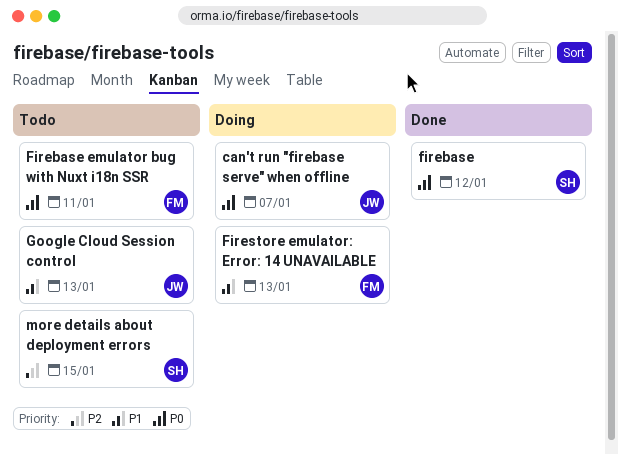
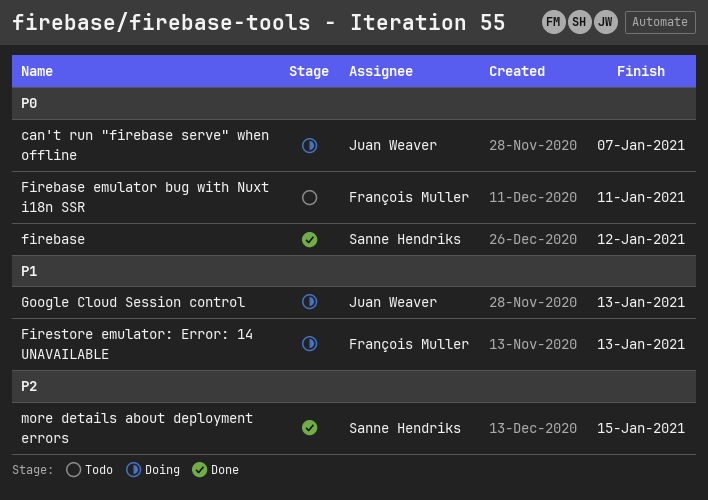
Google Cloud Session control, status: Todo -> Doing
more details about deployment errors, status: Todo -> Done

